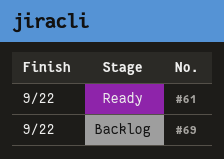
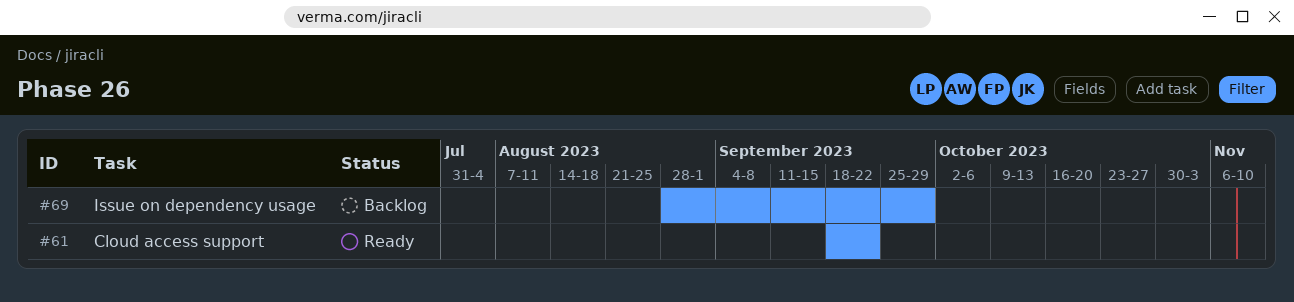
#69, due: Sep 22 -> Sep 29

